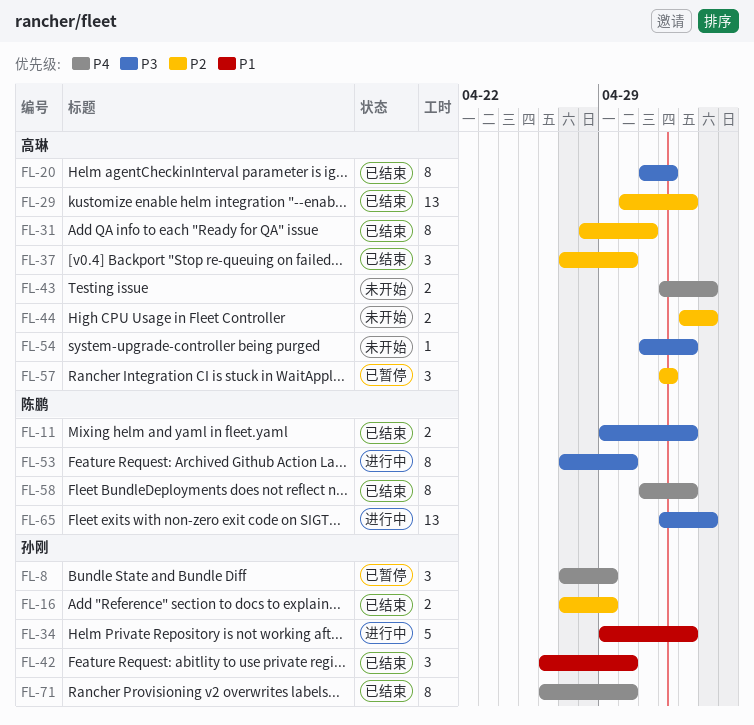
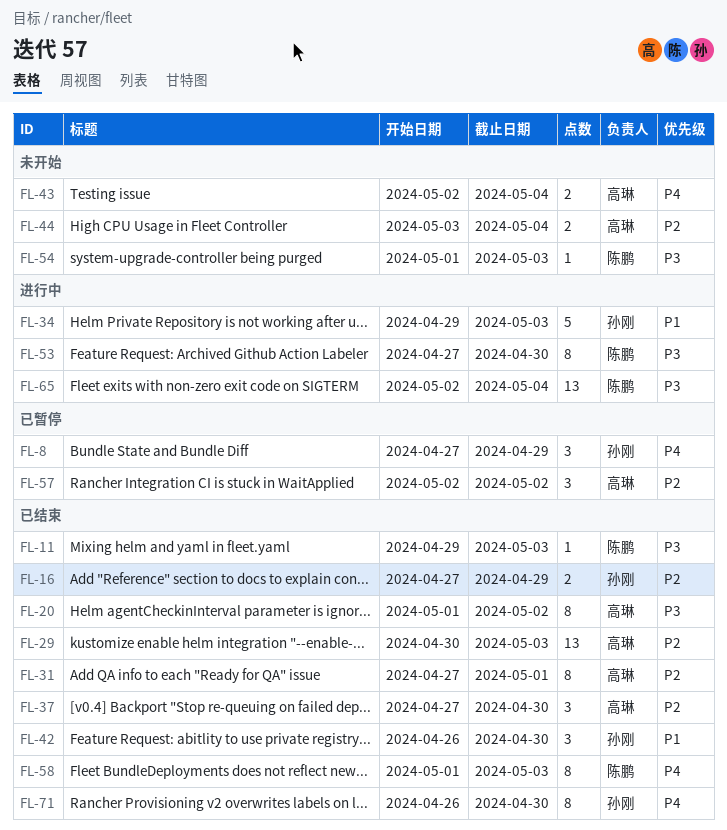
FL-11, estimate: 2 -> 1
FL-31, start: Apr 28 -> Apr 27
FL-54, owner: 高琳 -> 陈鹏

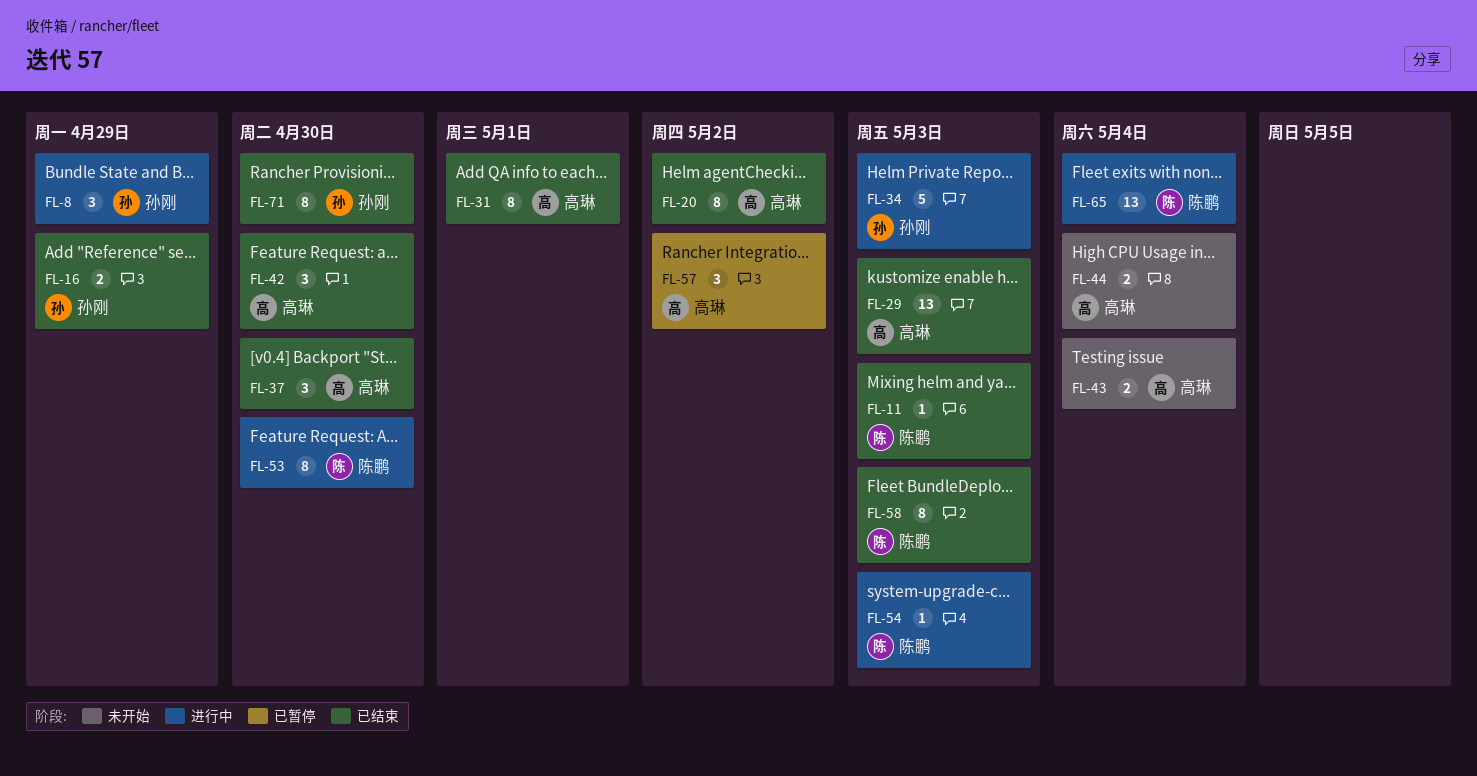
FL-8, status: 已暂停 -> 进行中
FL-42, owner: 孙刚 -> 高琳
FL-54, status: 未开始 -> 进行中

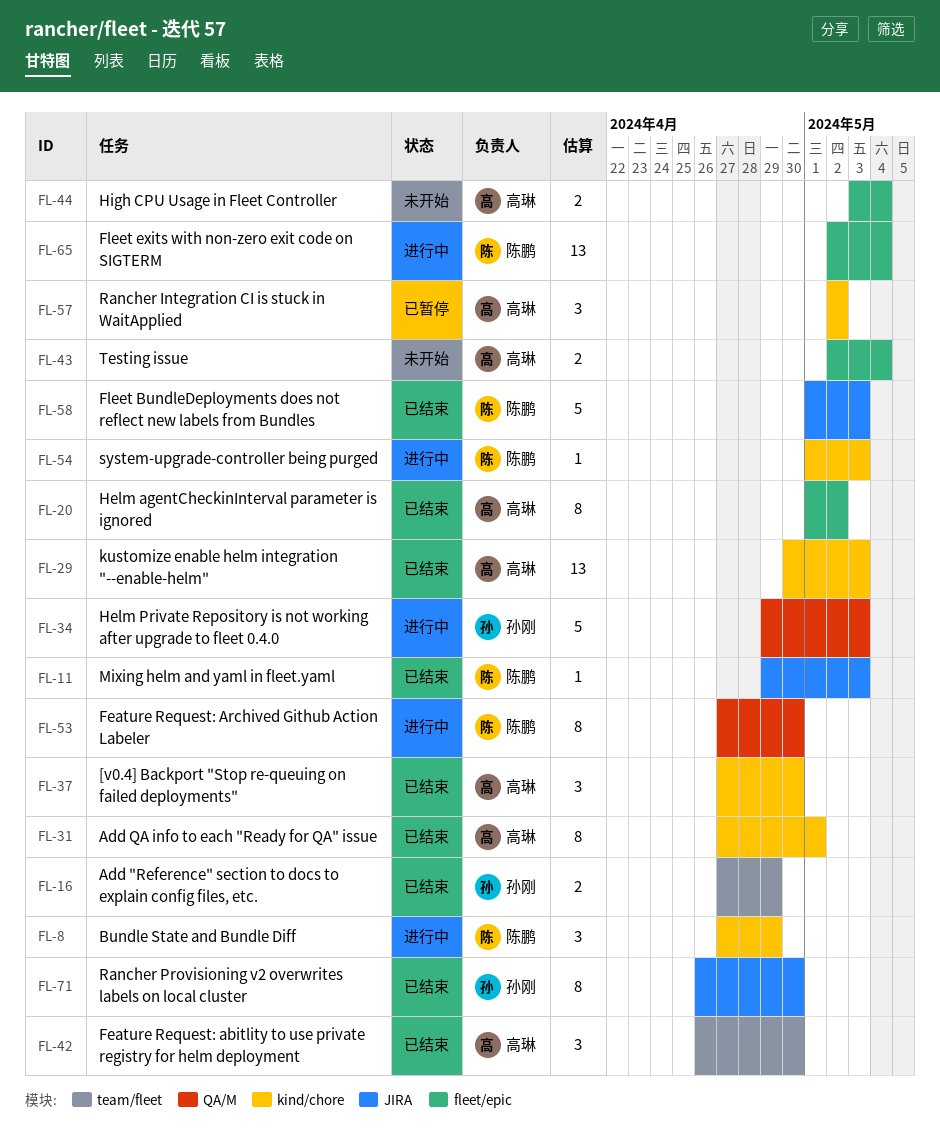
FL-8, owner: 孙刚 -> 陈鹏
FL-58, estimate: 8 -> 5

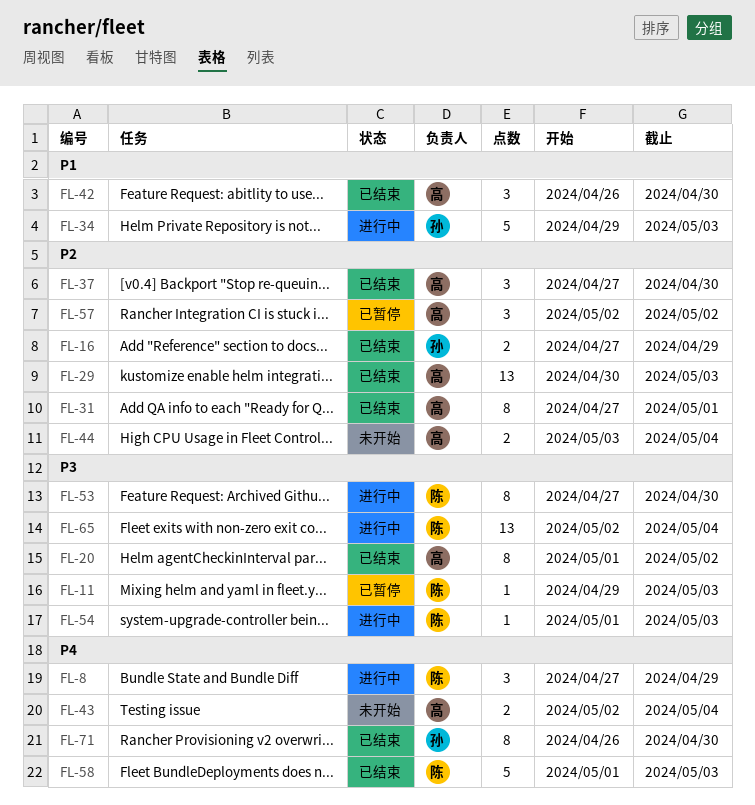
FL-11, status: 已结束 -> 已暂停

